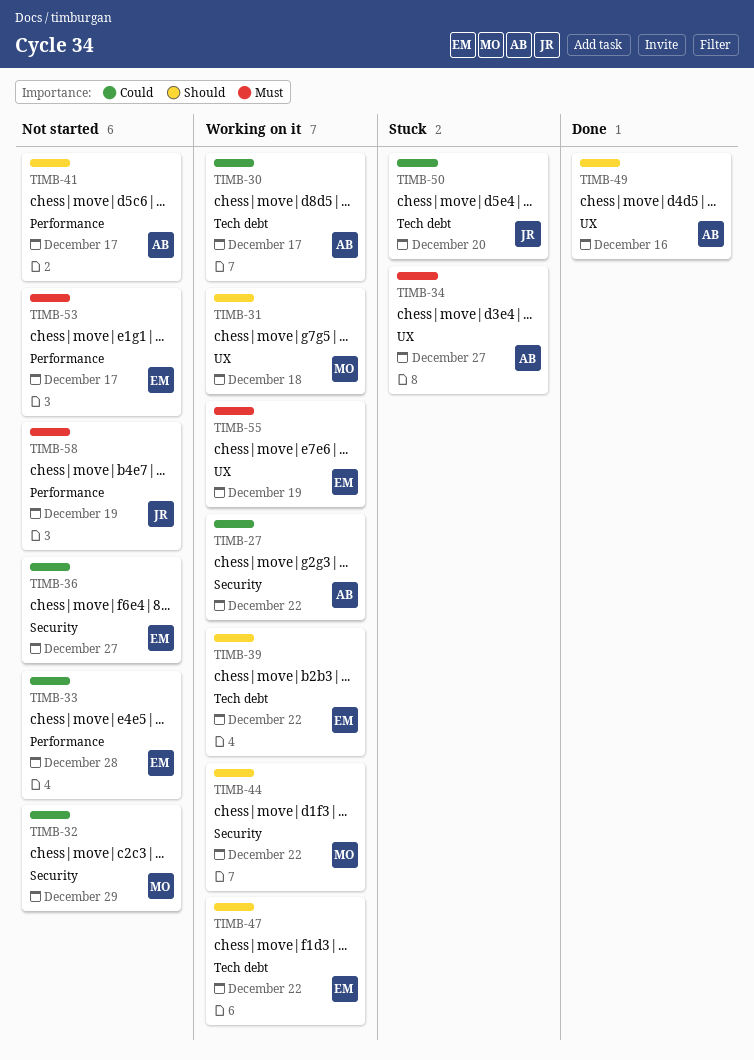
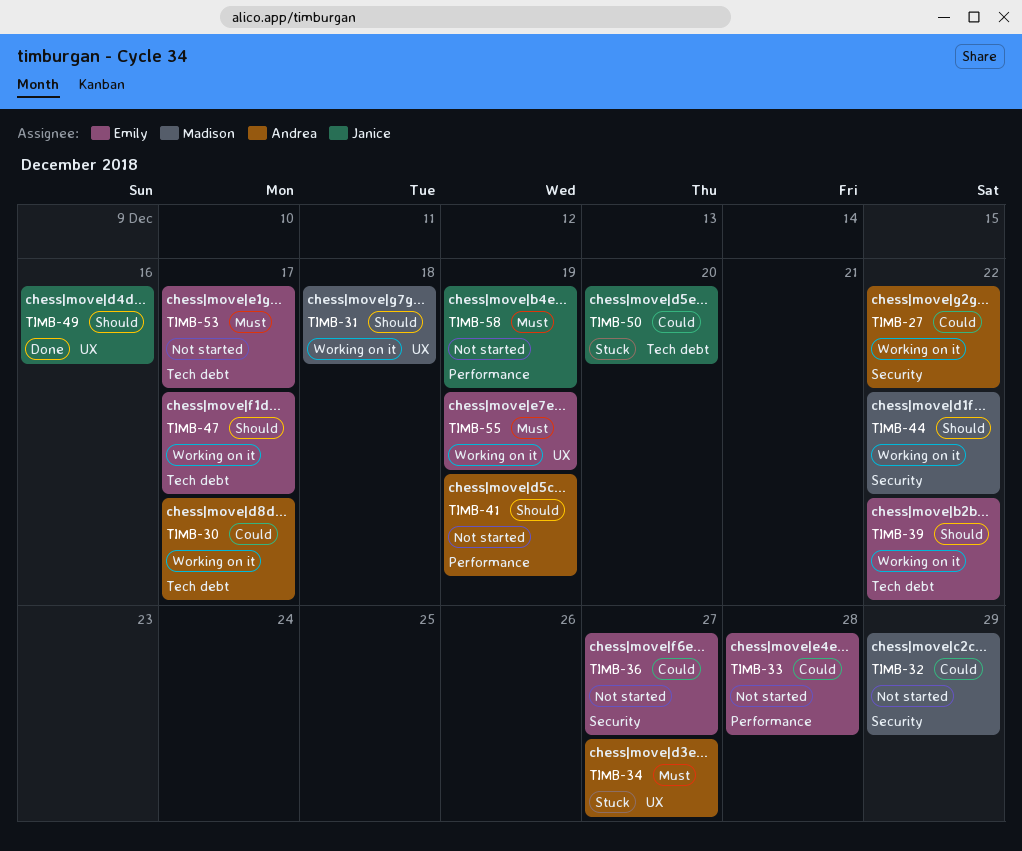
TIMB-41, due: Dec 17 -> Dec 19
TIMB-47, due: Dec 22 -> Dec 17
TIMB-49, owner: Andrea -> Janice
TIMB-53, label: Performance -> Tech debt

